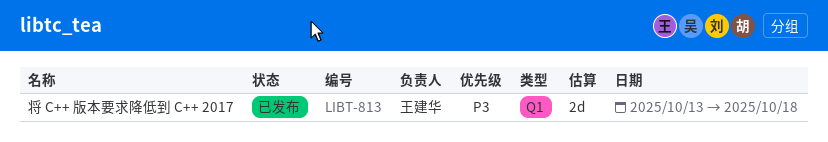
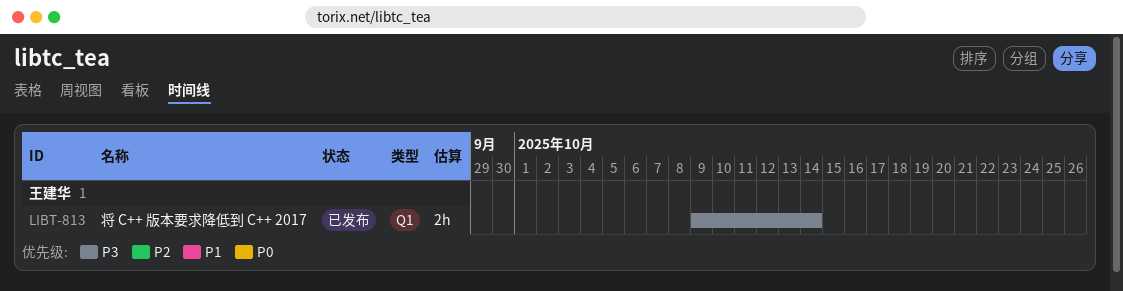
LIBT-813, estimate: 2d -> 2h
LIBT-813, start: Oct 13 -> Oct 9
LIBT-813, due: Oct 18 -> Oct 14

